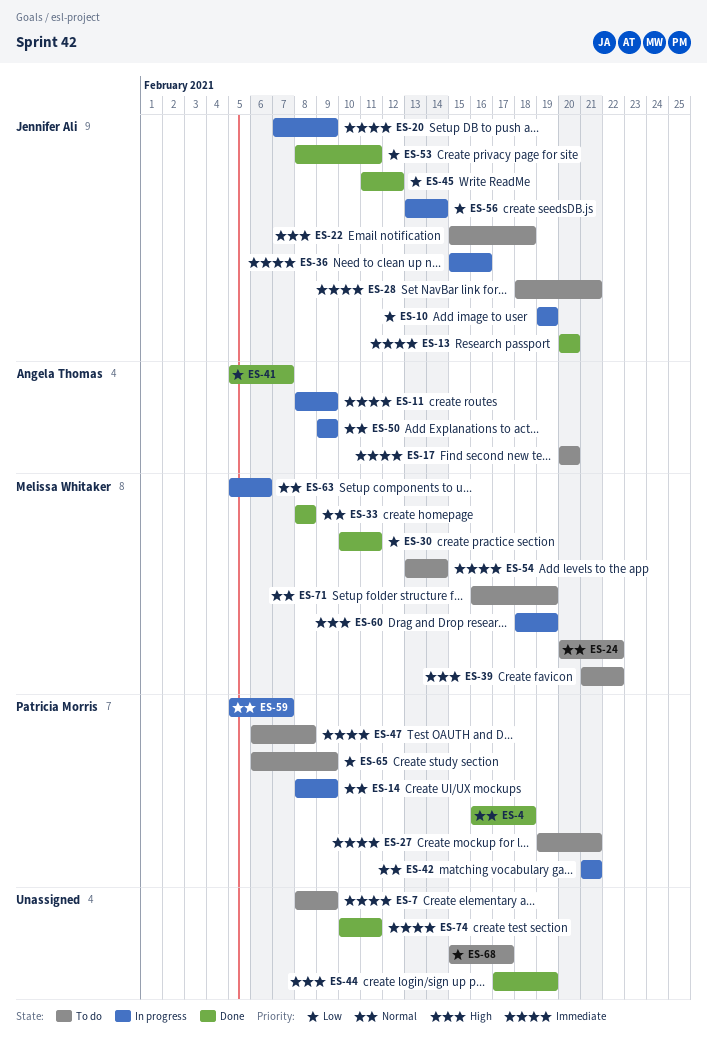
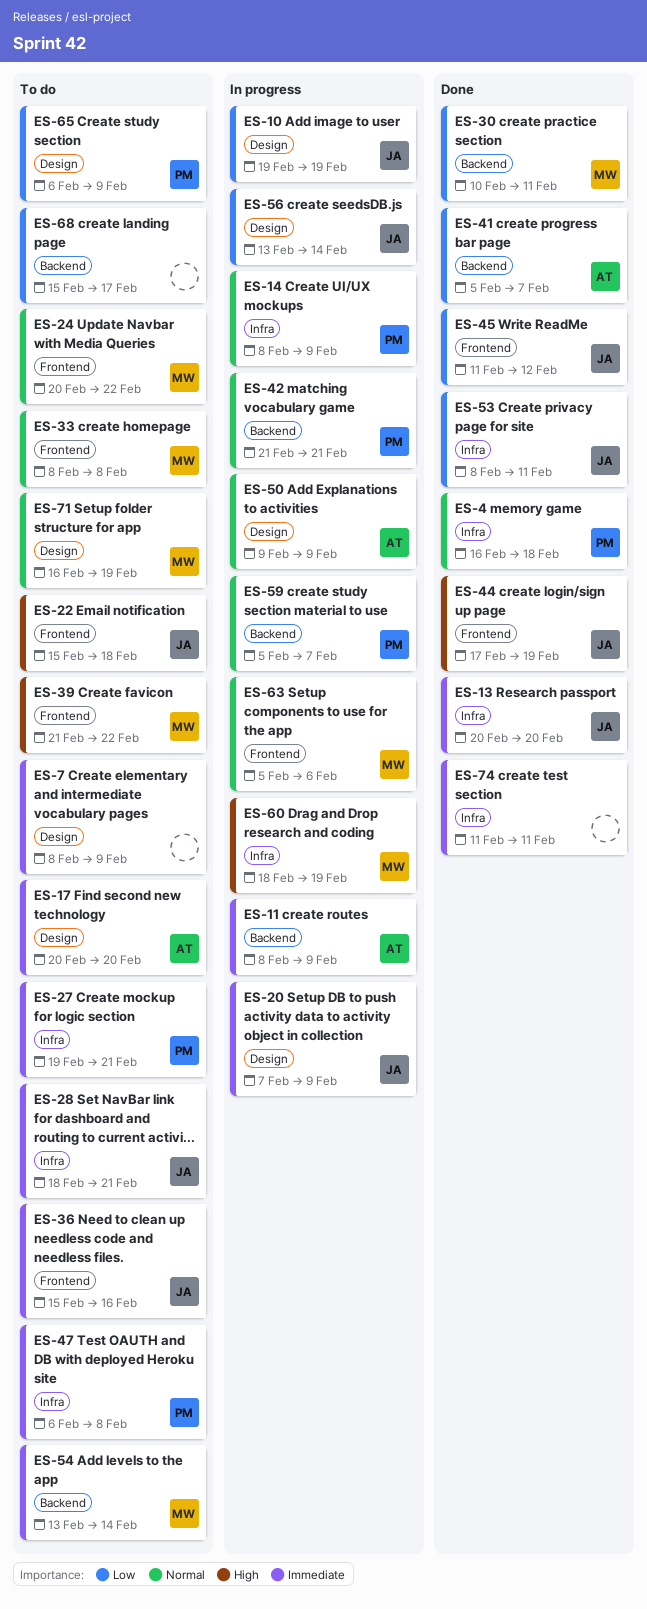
ES-33, status: Done -> To do
ES-36, status: In progress -> To do
ES-44, owner: none -> Jennifer Ali
ES-74, start: Feb 10 -> Feb 11

